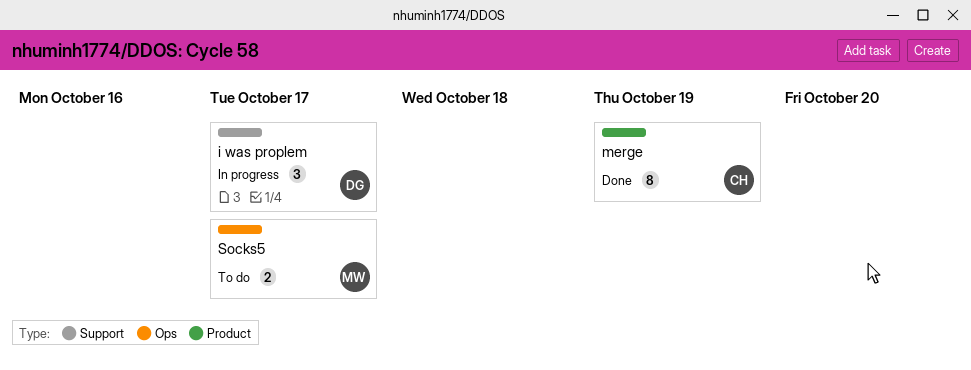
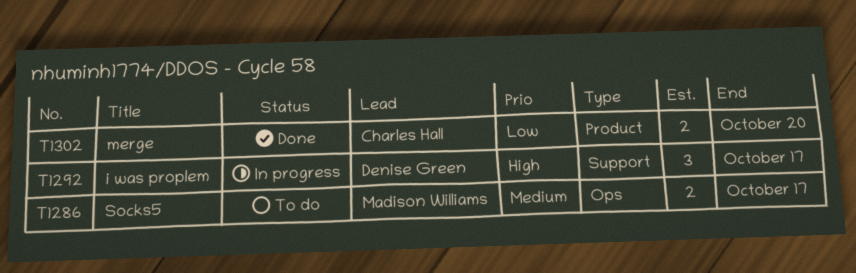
merge, estimate: 8 -> 2
merge, due: Oct 19 -> Oct 20

